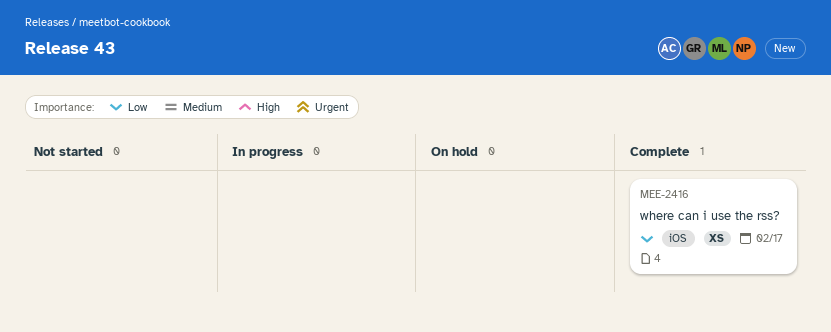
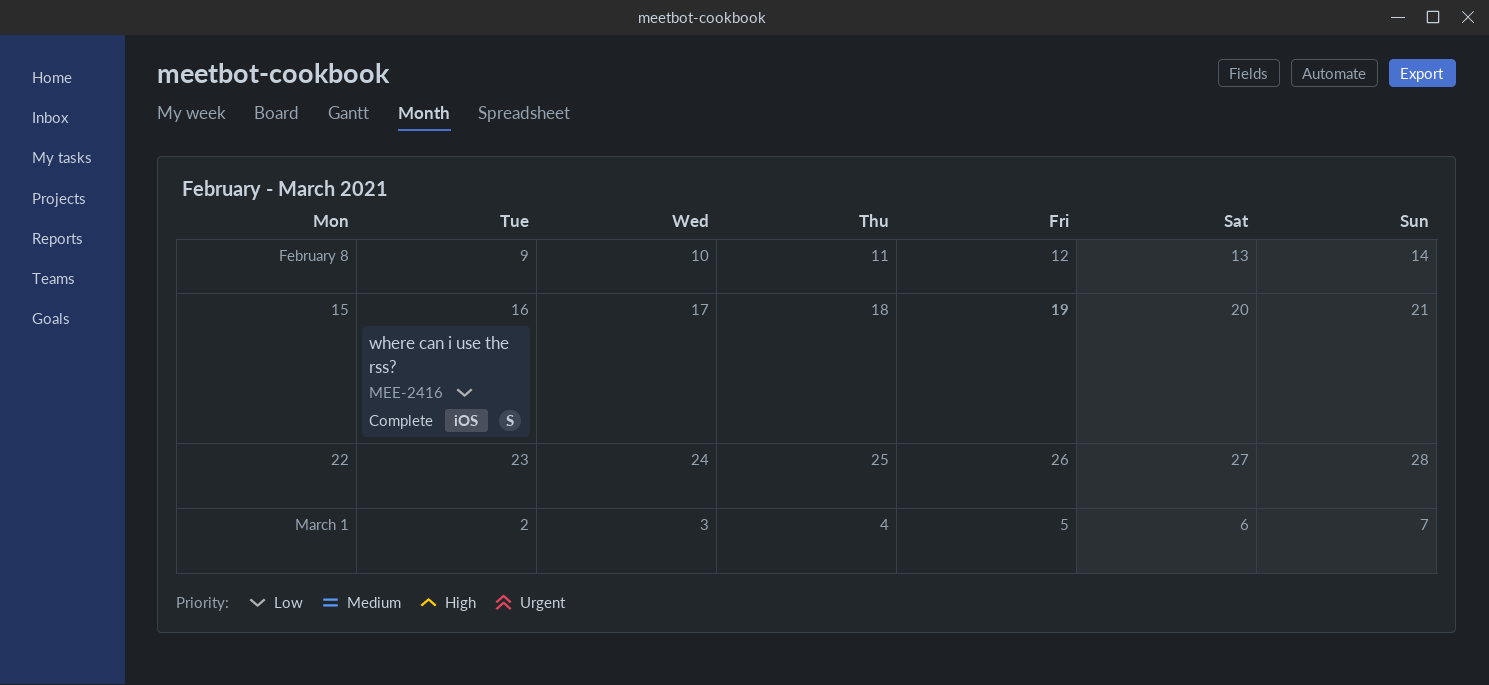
MEE-2416, estimate: XS -> S
MEE-2416, due: Feb 17 -> Feb 16

